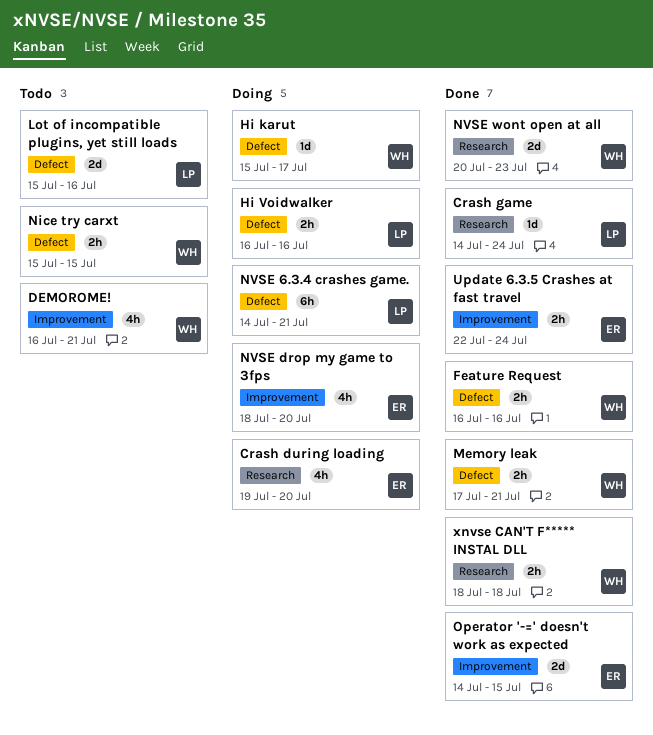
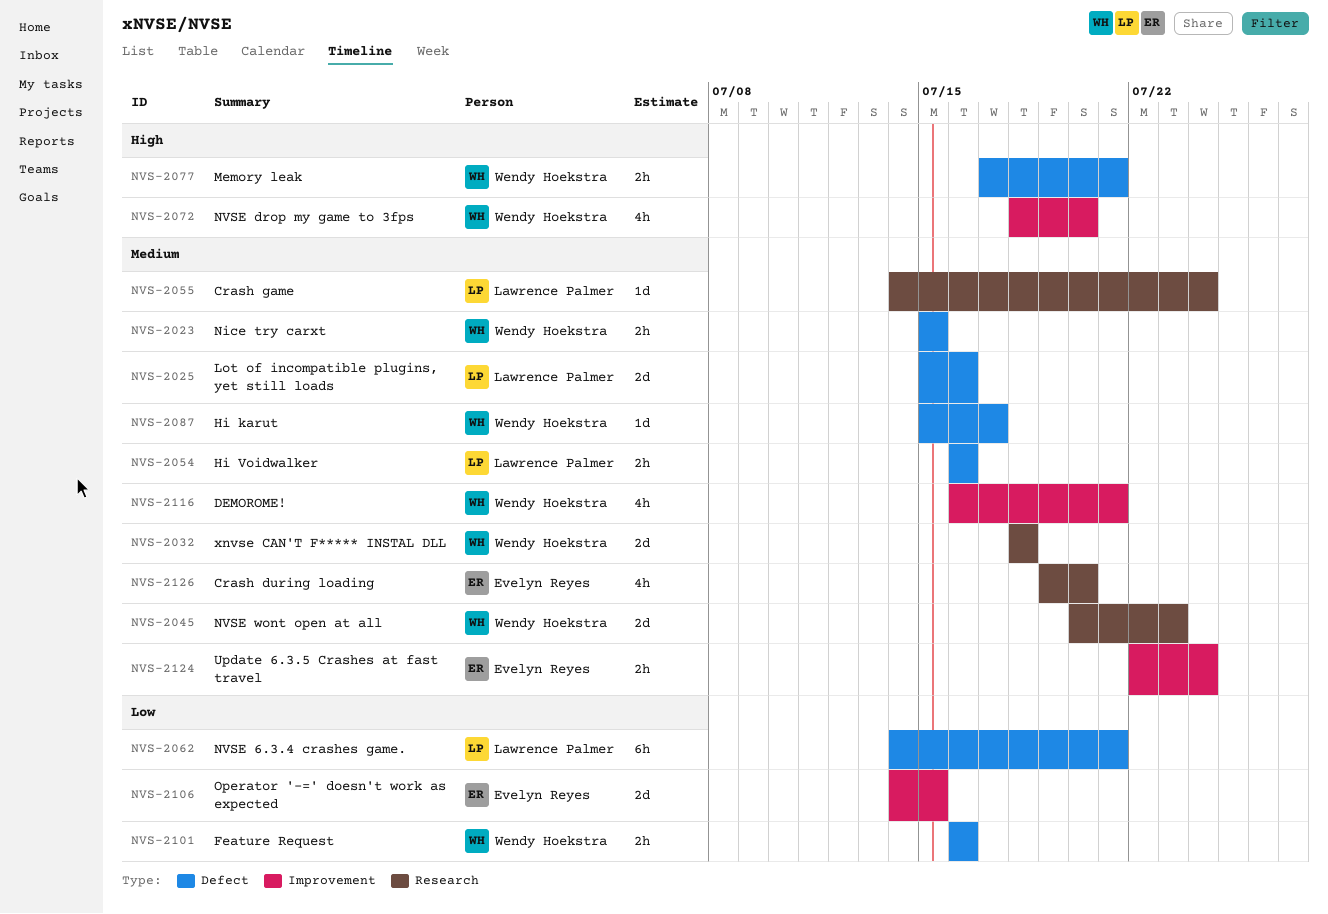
NVSE drop my game to 3fps, owner: Evelyn Reyes -> Wendy Hoekstra
xnvse CAN'T F***** INSTAL DLL, estimate: 2h -> 2d

